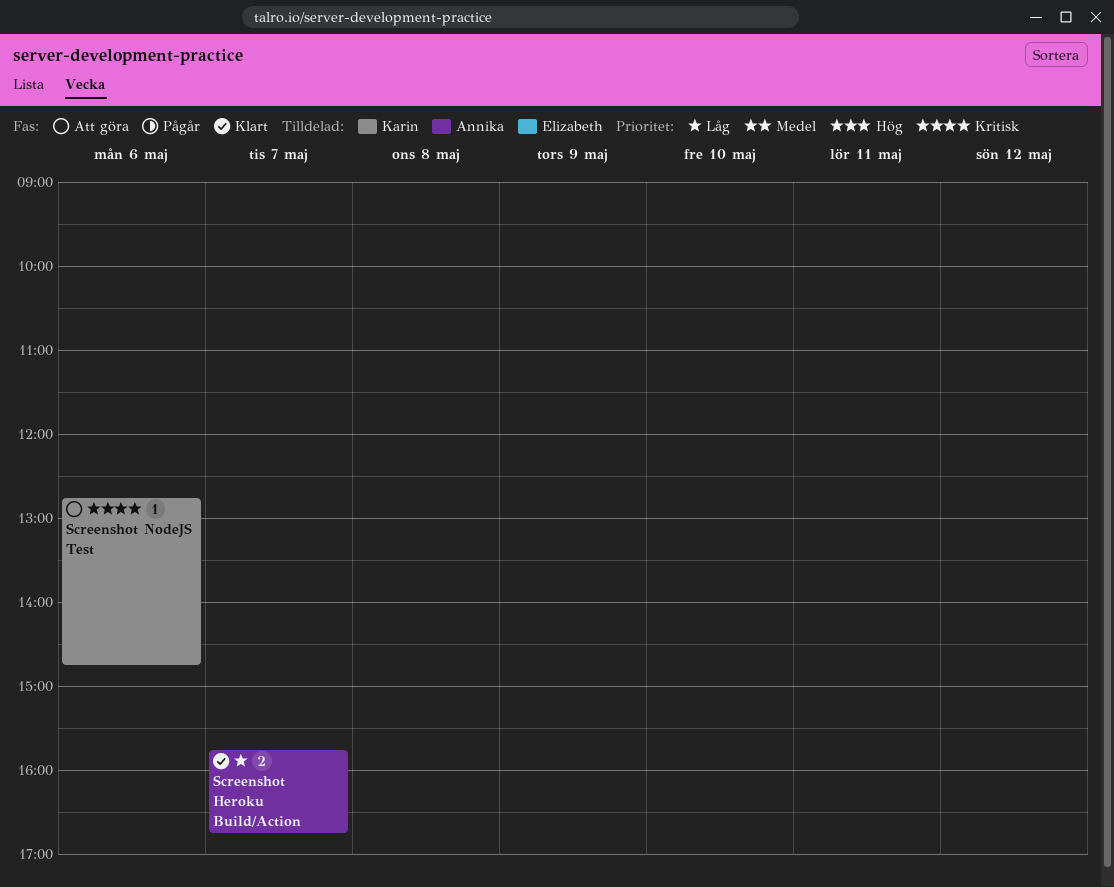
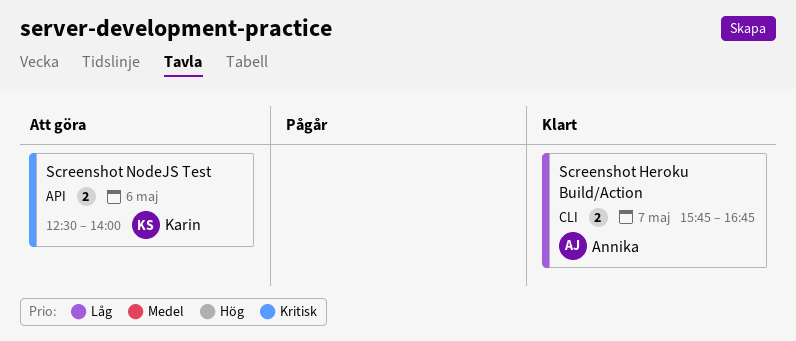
Screenshot NodeJS Test, estimate: 1 -> 2
Screenshot NodeJS Test, begins: 12:45 -> 12:30
Screenshot NodeJS Test, ends: 14:45 -> 14:00

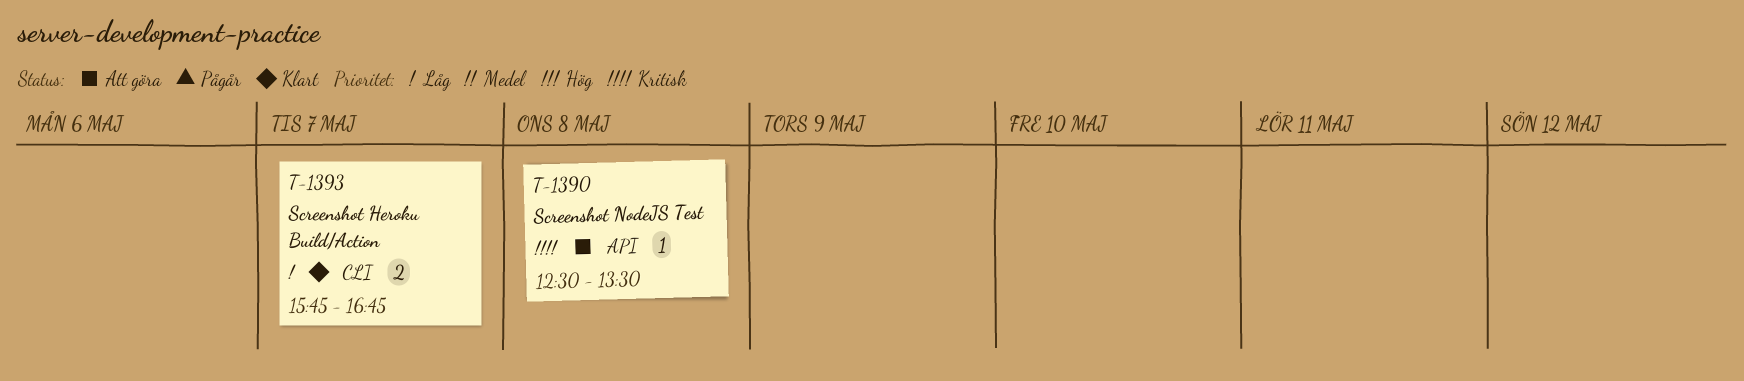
Screenshot NodeJS Test, estimate: 2 -> 1
Screenshot NodeJS Test, day: May 6 -> May 8
Screenshot NodeJS Test, ends: 14:00 -> 13:30

